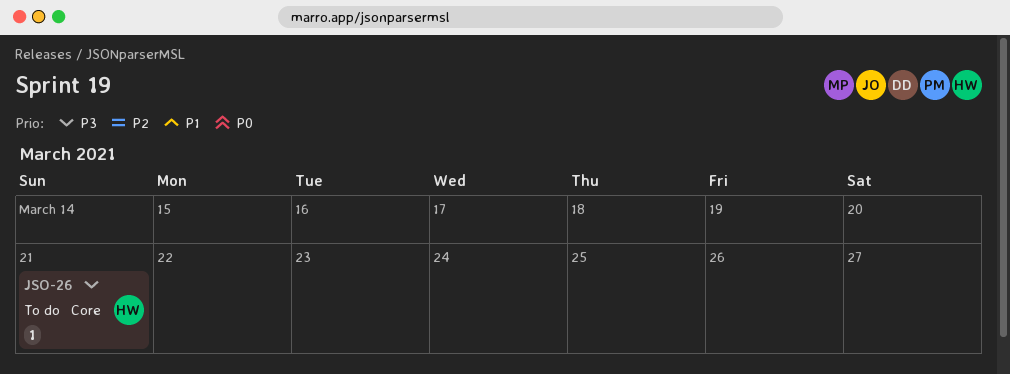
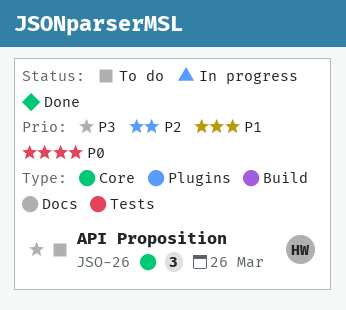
JSO-26, estimate: 1 -> 3
JSO-26, due: Mar 21 -> Mar 26

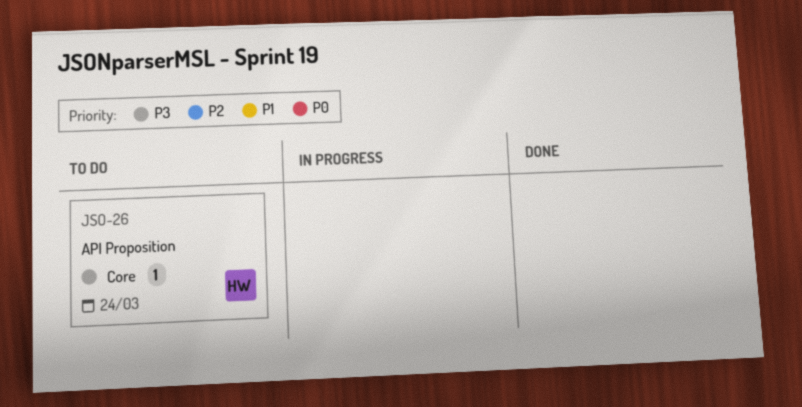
JSO-26, estimate: 3 -> 1
JSO-26, due: Mar 26 -> Mar 24

